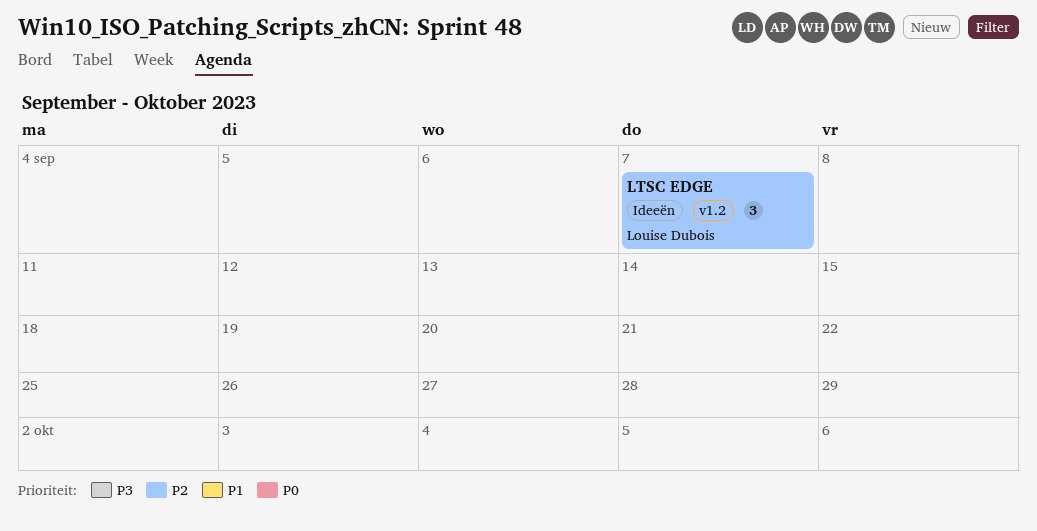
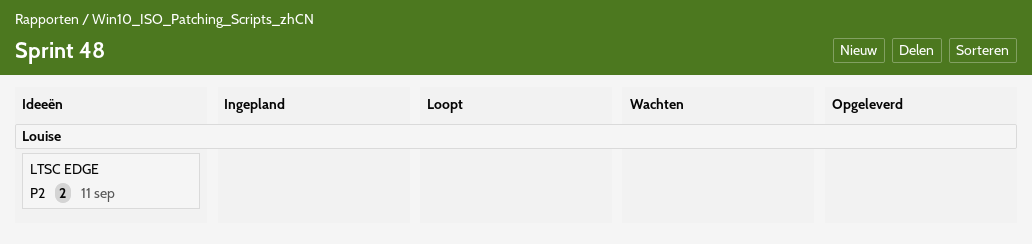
LTSC EDGE, estimate: 3 -> 2
LTSC EDGE, due: Sep 7 -> Sep 11

